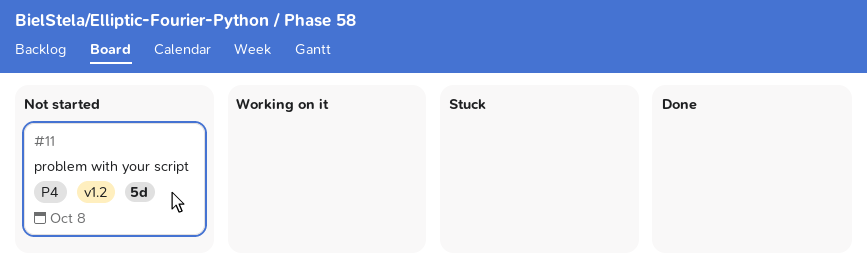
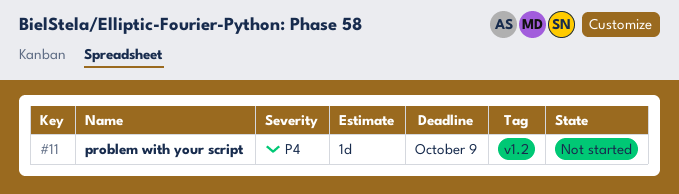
#11, estimate: 5d -> 1d
#11, due: Oct 8 -> Oct 9

